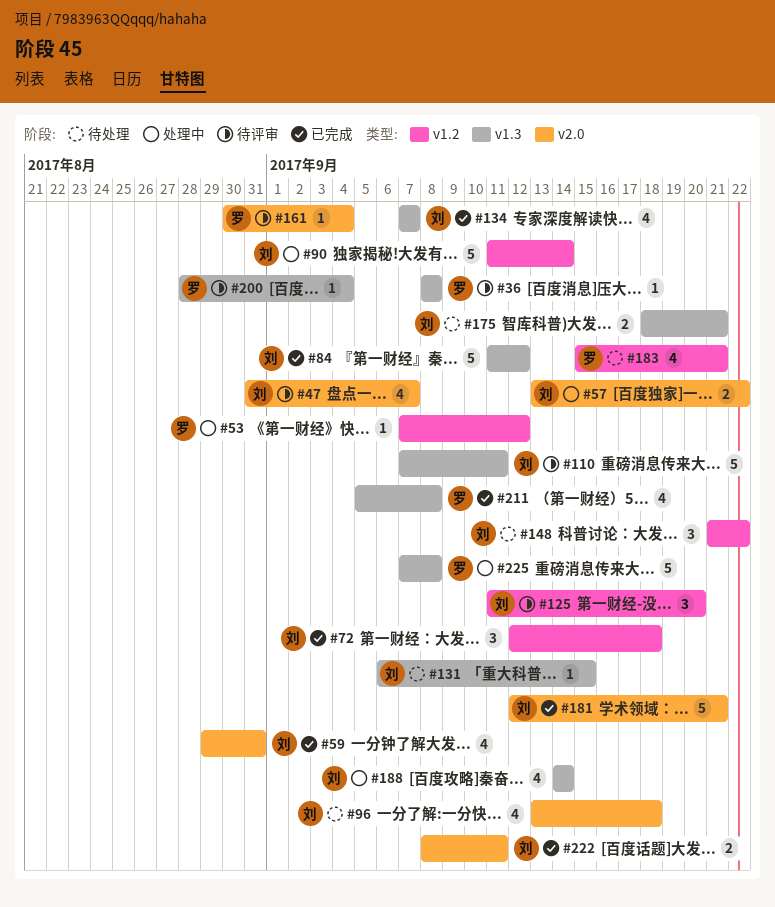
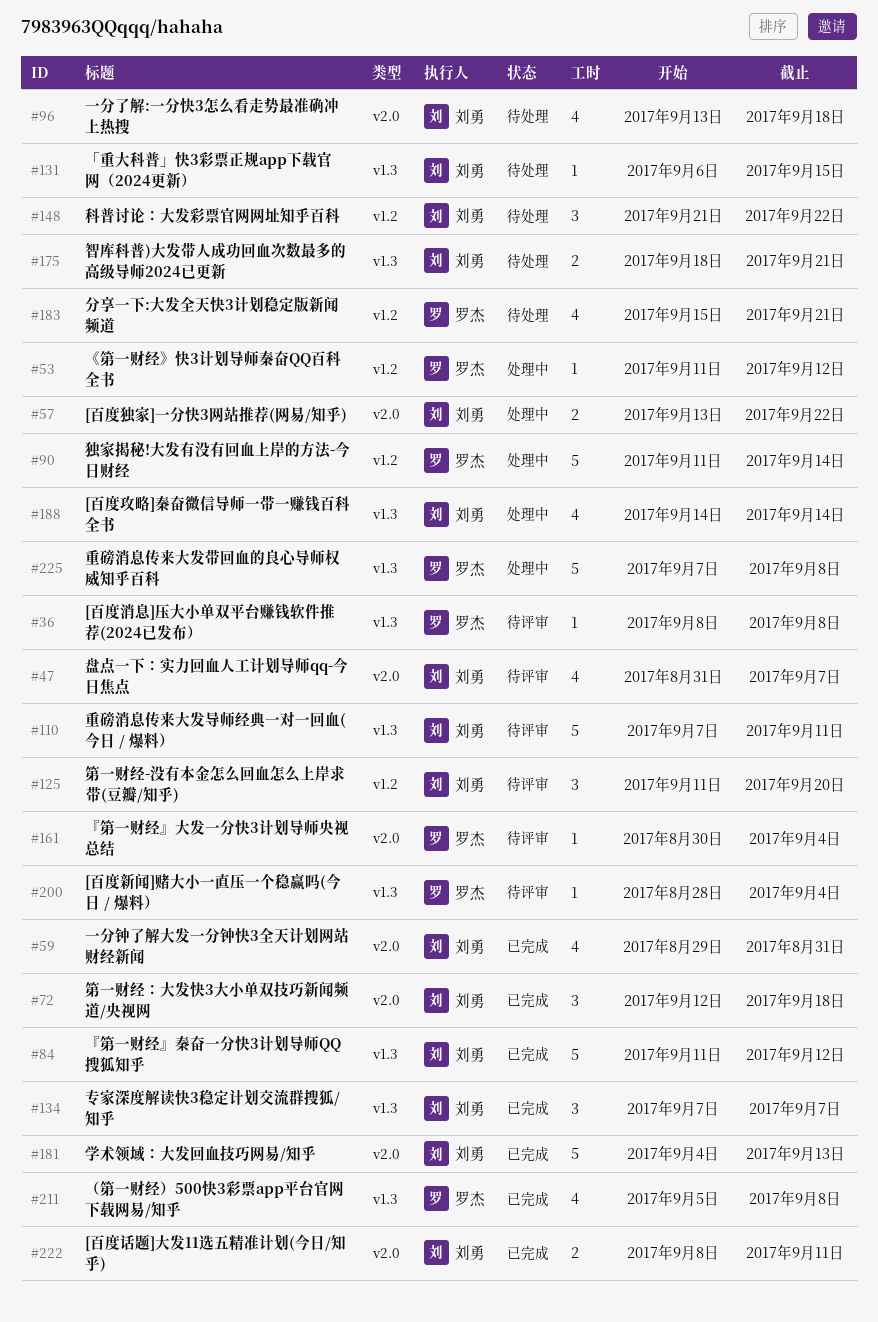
#53, start: Sep 7 -> Sep 11
#72, label: v1.2 -> v2.0
#90, owner: 刘勇 -> 罗杰
#134, estimate: 4 -> 3
#181, start: Sep 12 -> Sep 4
#181, due: Sep 21 -> Sep 13

